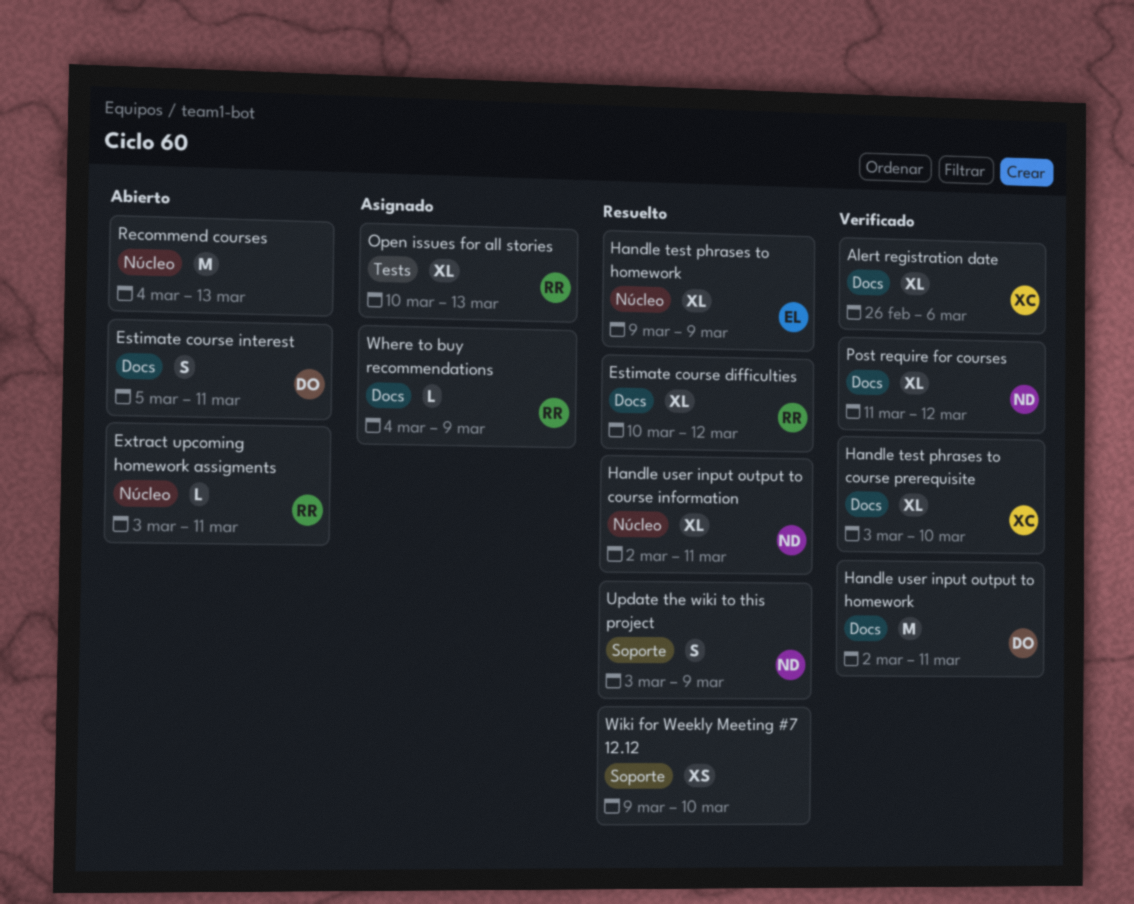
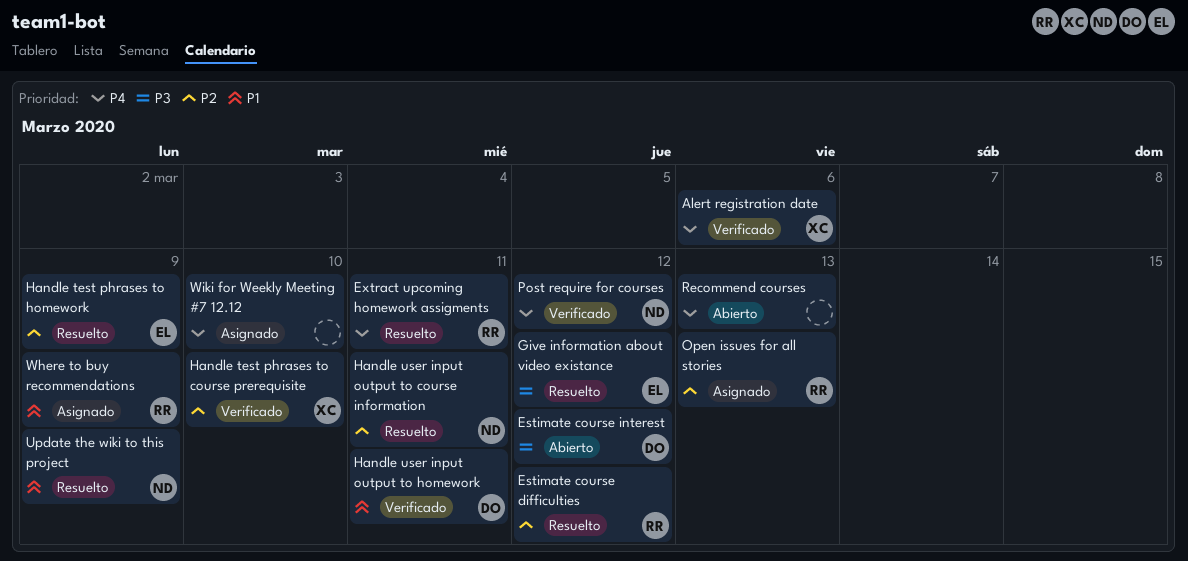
Estimate course interest, due: Mar 11 -> Mar 12
Extract upcoming homework assigments, status: Abierto -> Resuelto
Give information about video existance: none -> present
Wiki for Weekly Meeting #7 12.12, status: Resuelto -> Asignado

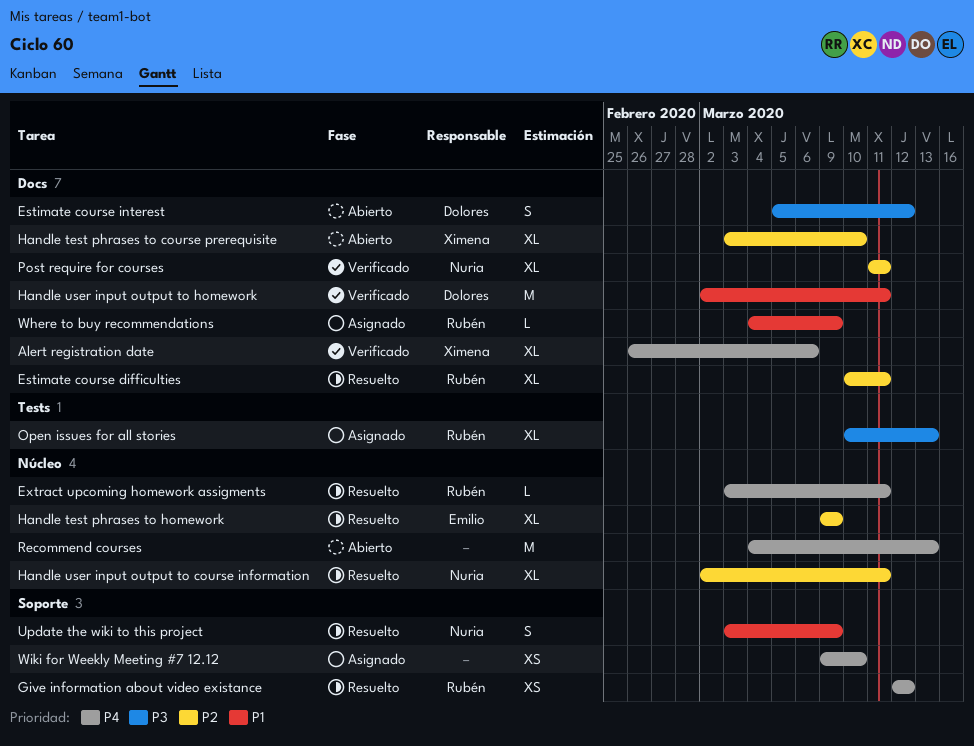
Estimate course difficulties, due: Mar 12 -> Mar 11
Give information about video existance, owner: Emilio -> Rubén
Give information about video existance, priority: P3 -> P4
Handle test phrases to course prerequisite, status: Verificado -> Abierto
Open issues for all stories, priority: P2 -> P3
Post require for courses, priority: P4 -> P2
Post require for courses, due: Mar 12 -> Mar 11

